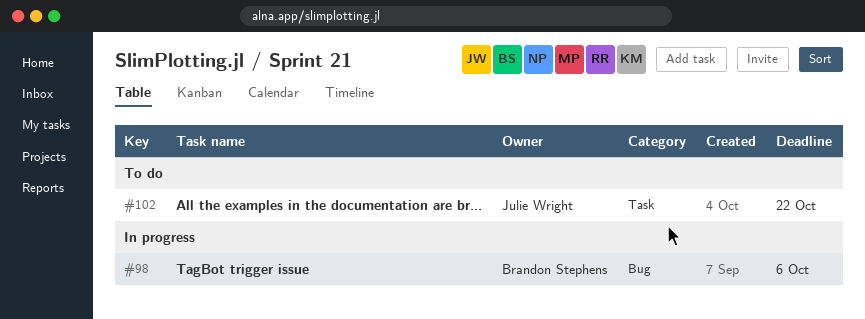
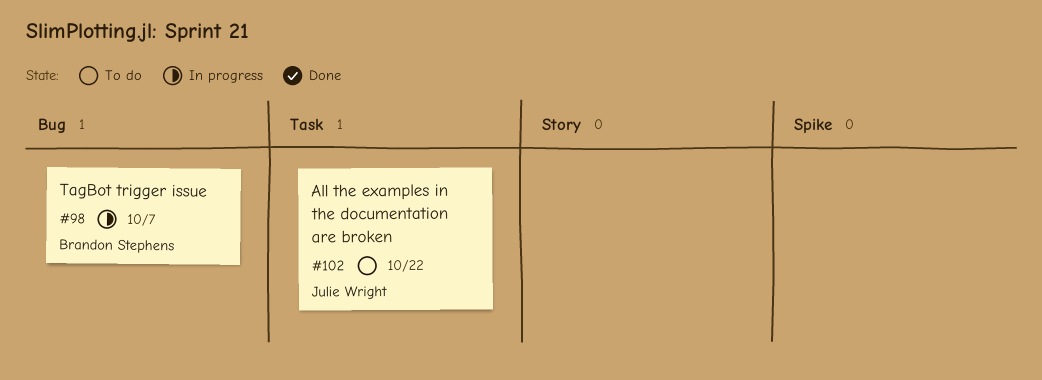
#98, due: Oct 6 -> Oct 7

